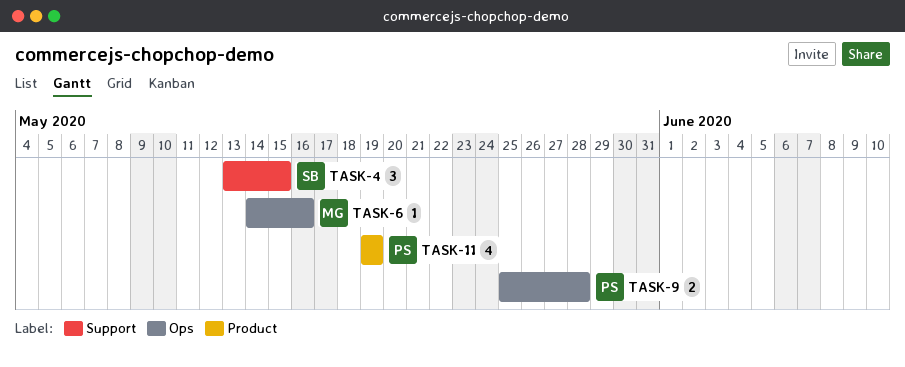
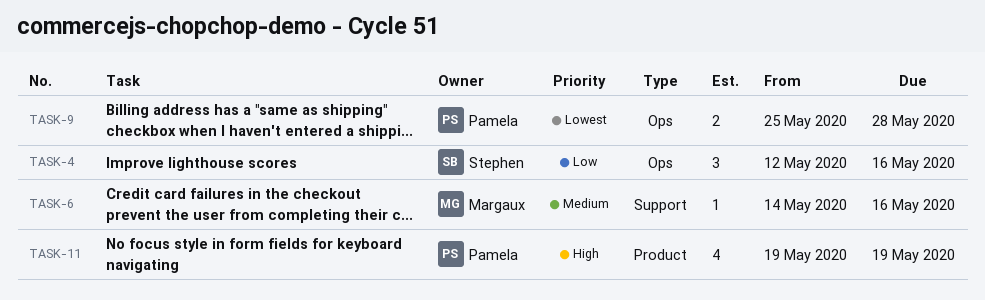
TASK-4, label: Support -> Ops
TASK-4, start: May 13 -> May 12
TASK-4, due: May 15 -> May 16
TASK-6, label: Ops -> Support

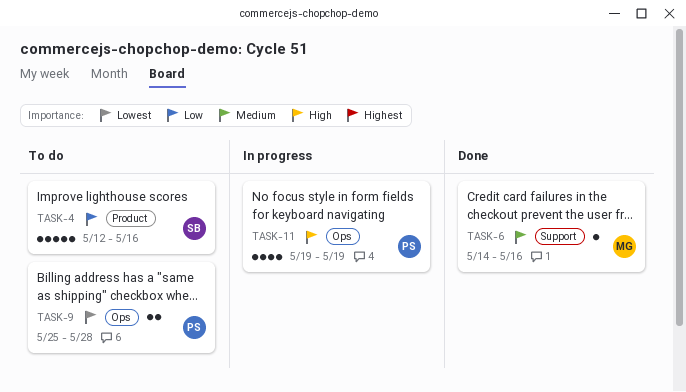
TASK-4, label: Ops -> Product
TASK-4, estimate: 3 -> 5
TASK-11, label: Product -> Ops

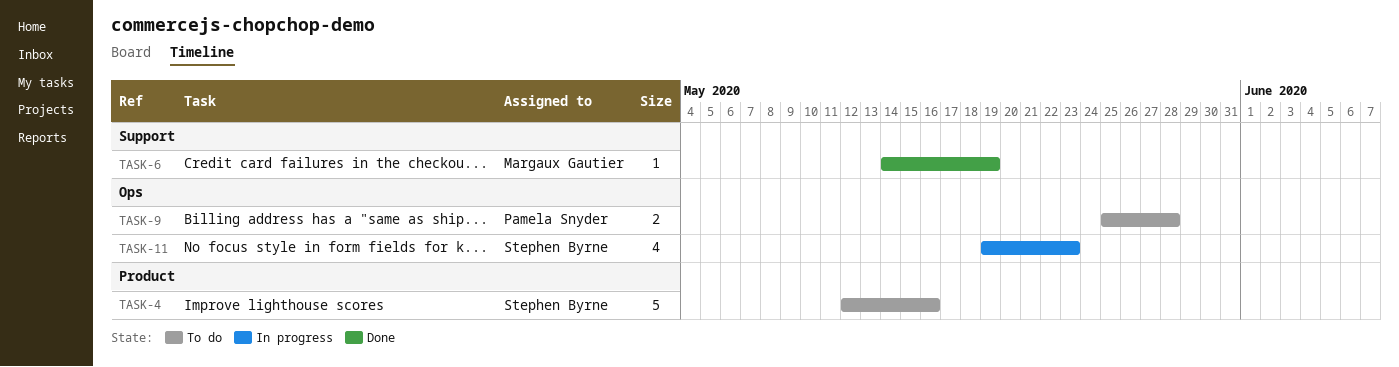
TASK-6, due: May 16 -> May 19
TASK-11, owner: Pamela Snyder -> Stephen Byrne
TASK-11, due: May 19 -> May 23

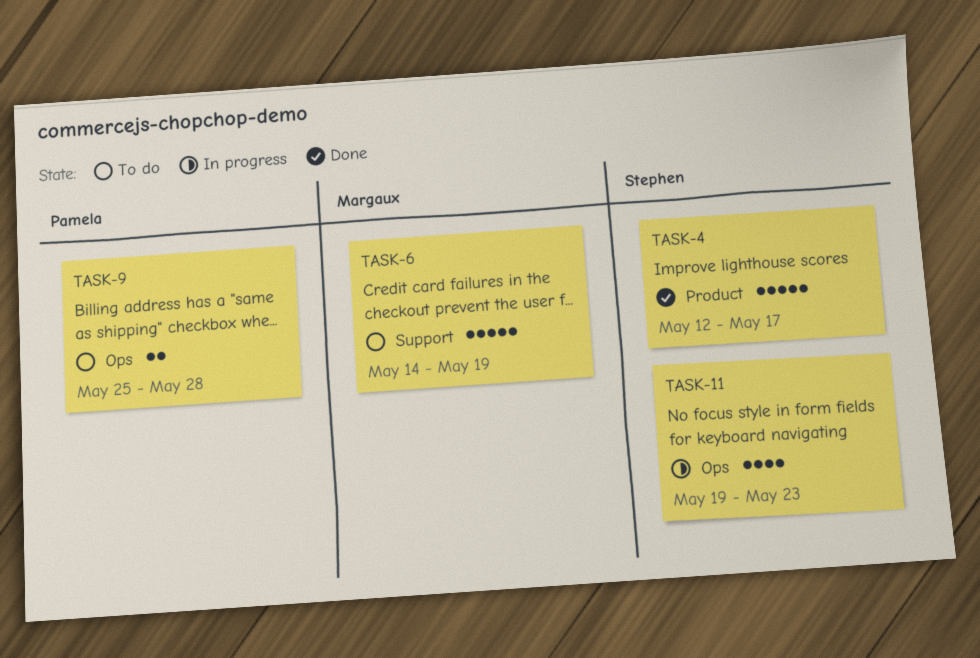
TASK-4, status: To do -> Done
TASK-4, due: May 16 -> May 17
TASK-6, status: Done -> To do
TASK-6, estimate: 1 -> 5

